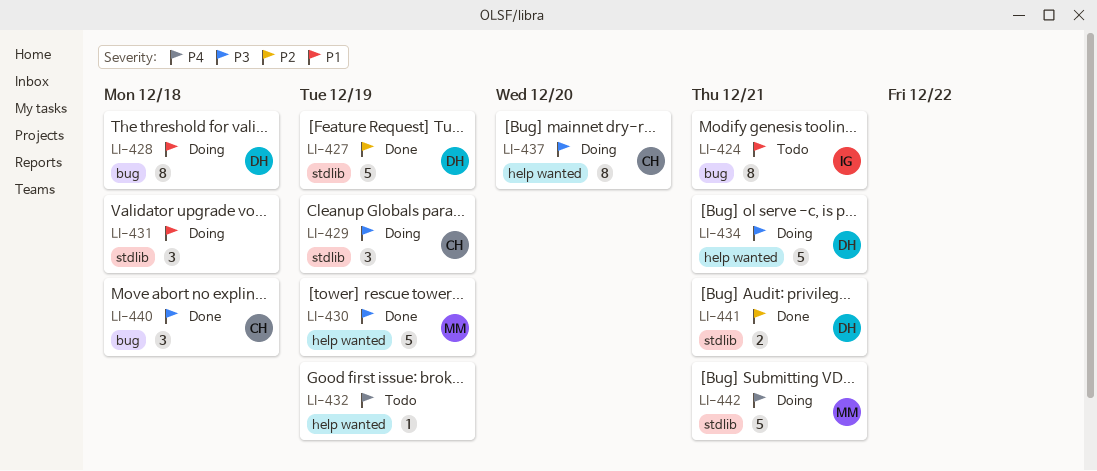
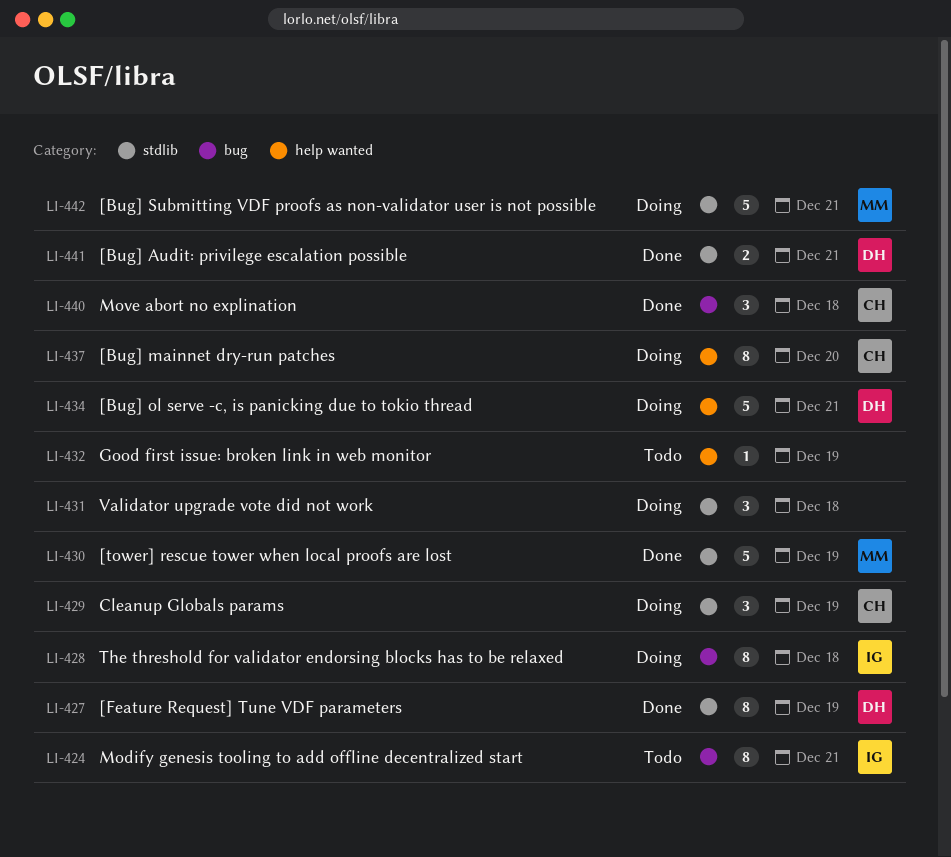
LI-427, estimate: 5 -> 8
LI-428, owner: DH -> IG
LI-430, label: help wanted -> stdlib

